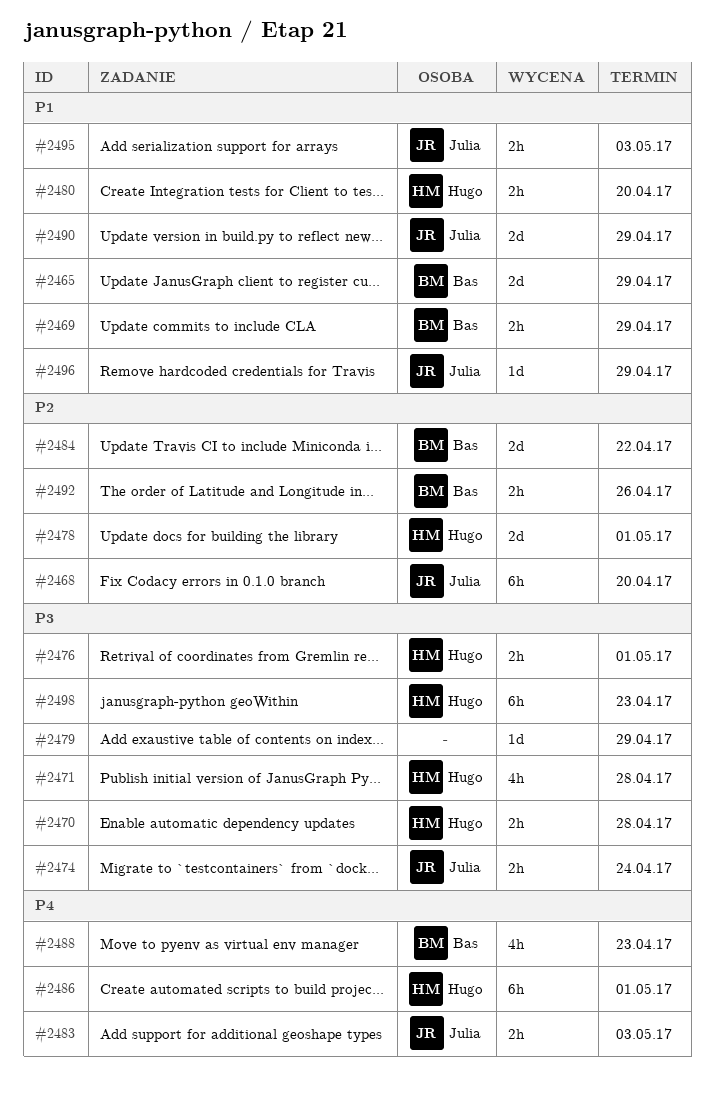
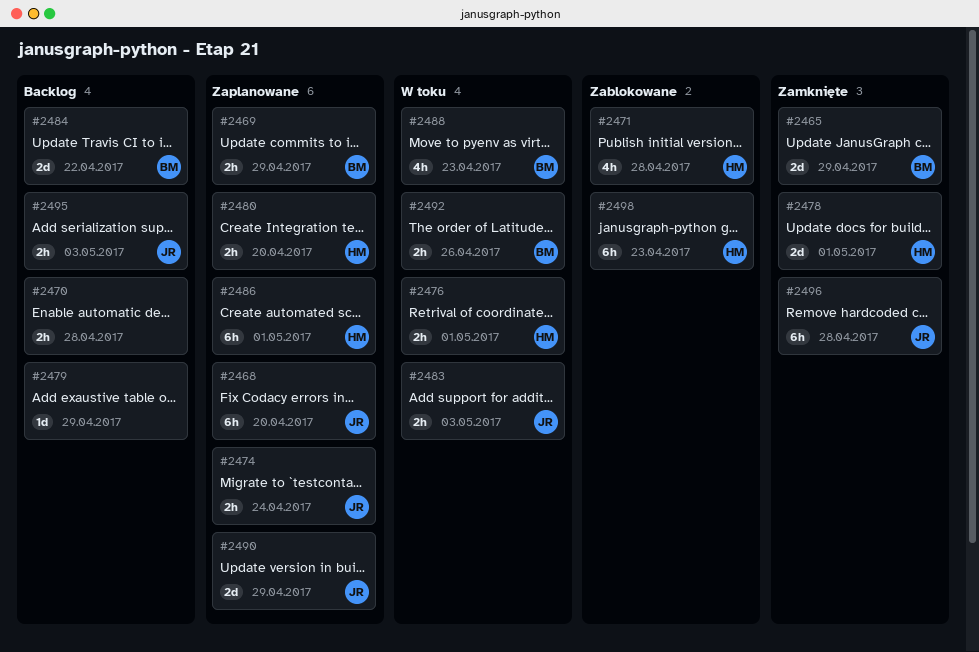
#2470, owner: Hugo -> none
#2496, estimate: 1d -> 6h
#2496, due: Apr 29 -> Apr 28

